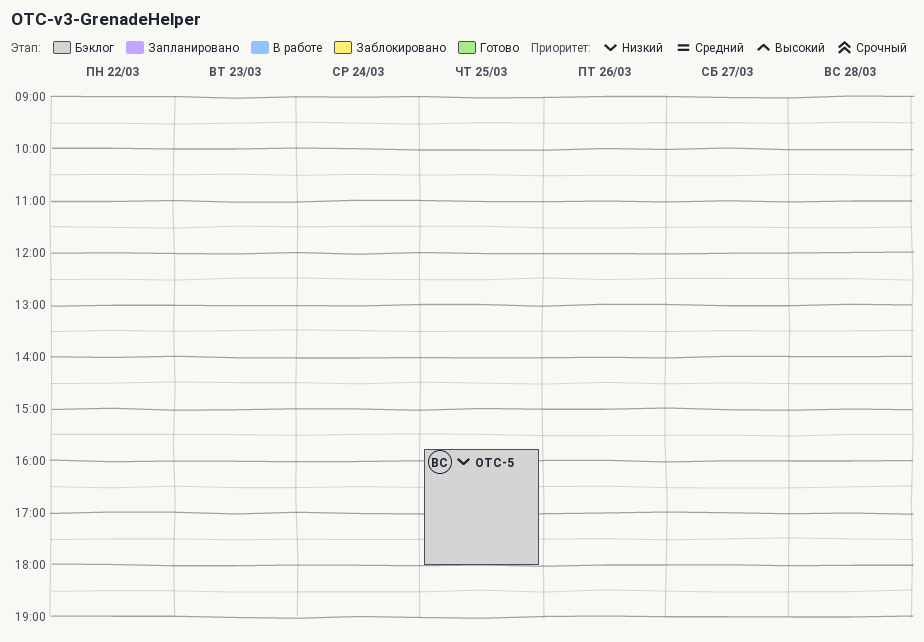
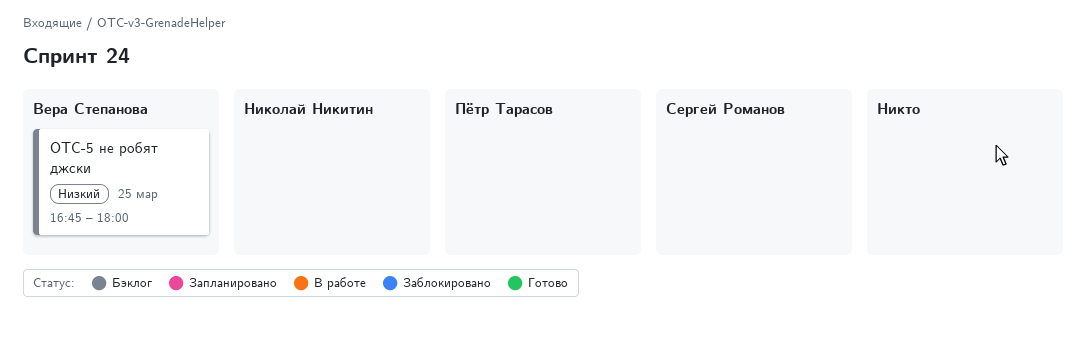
OTC-5, begins: 15:45 -> 16:45

